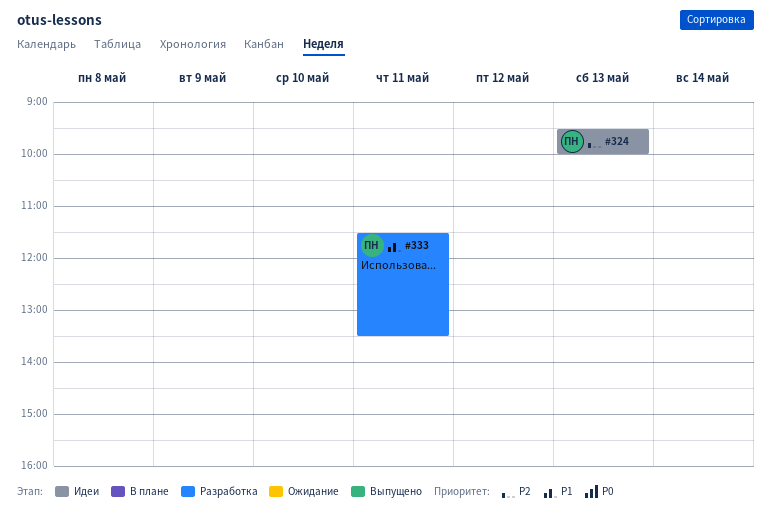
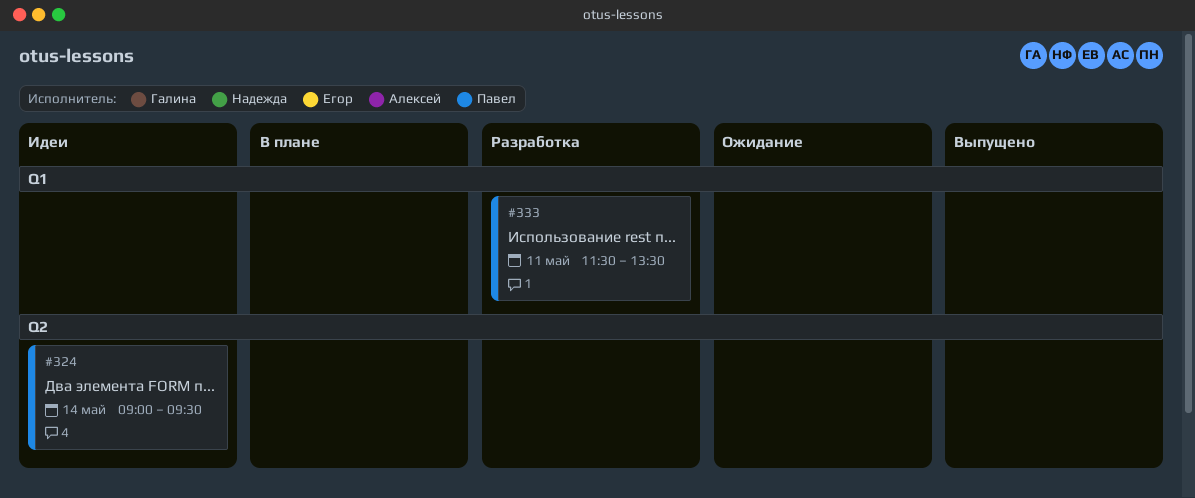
#324, day: May 13 -> May 14
#324, begins: 09:30 -> 09:00
#324, ends: 10:00 -> 09:30

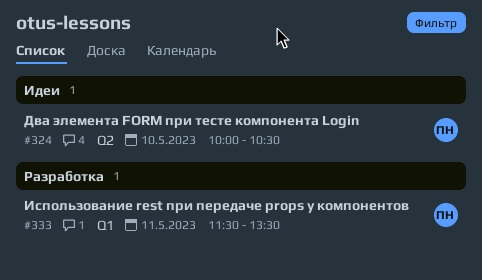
#324, day: May 14 -> May 10
#324, begins: 09:00 -> 10:00
#324, ends: 09:30 -> 10:30

